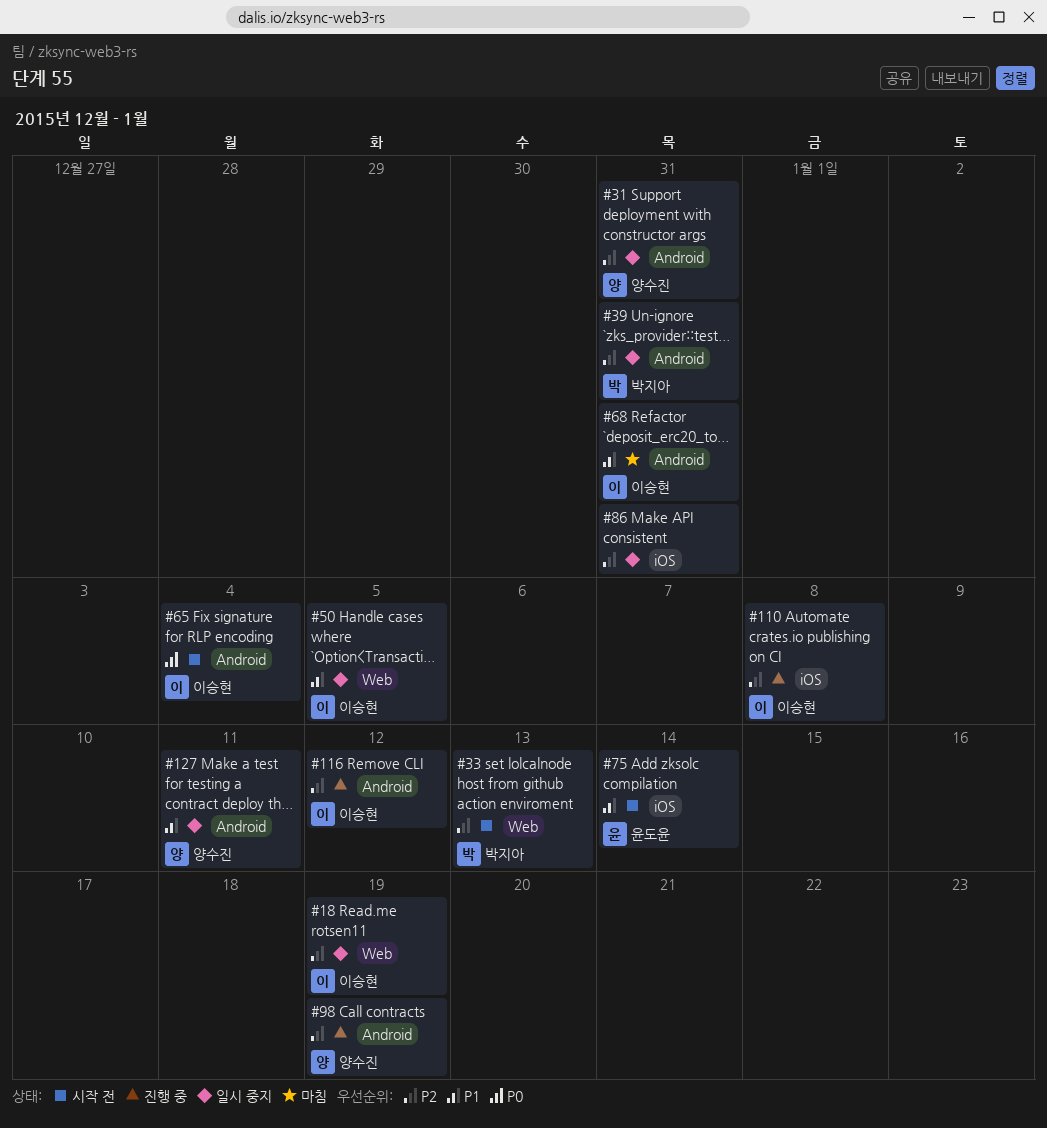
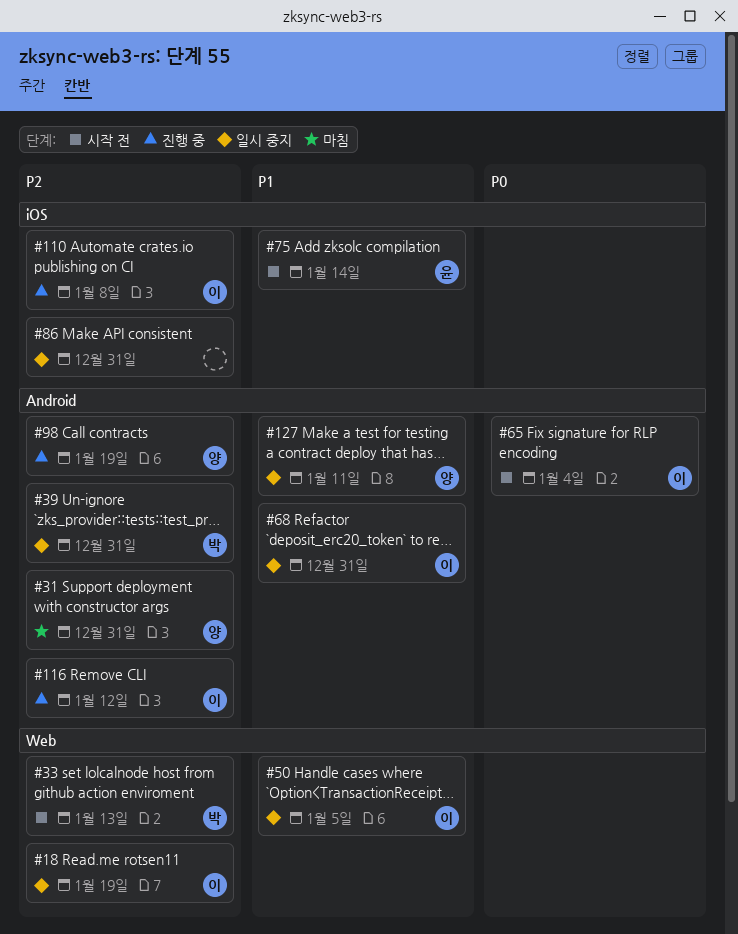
#31, status: 일시 중지 -> 마침
#68, status: 마침 -> 일시 중지

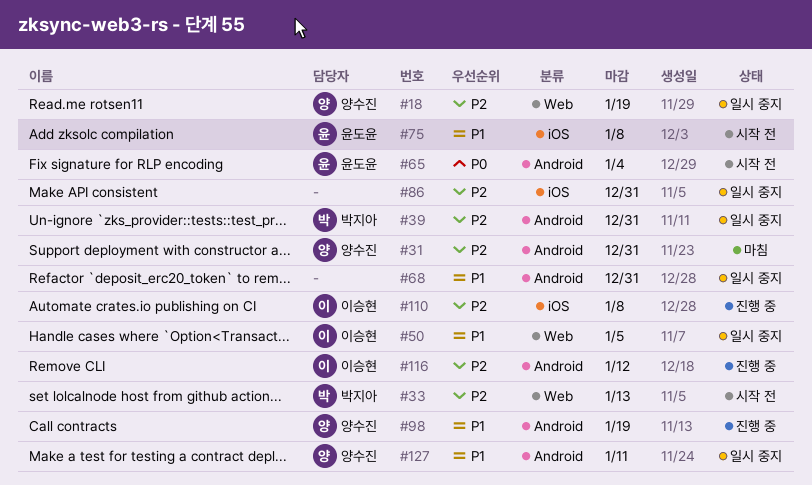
#18, owner: 이승현 -> 양수진
#65, owner: 이승현 -> 윤도윤
#68, owner: 이승현 -> none
#75, due: Jan 14 -> Jan 8
#98, priority: P2 -> P1

